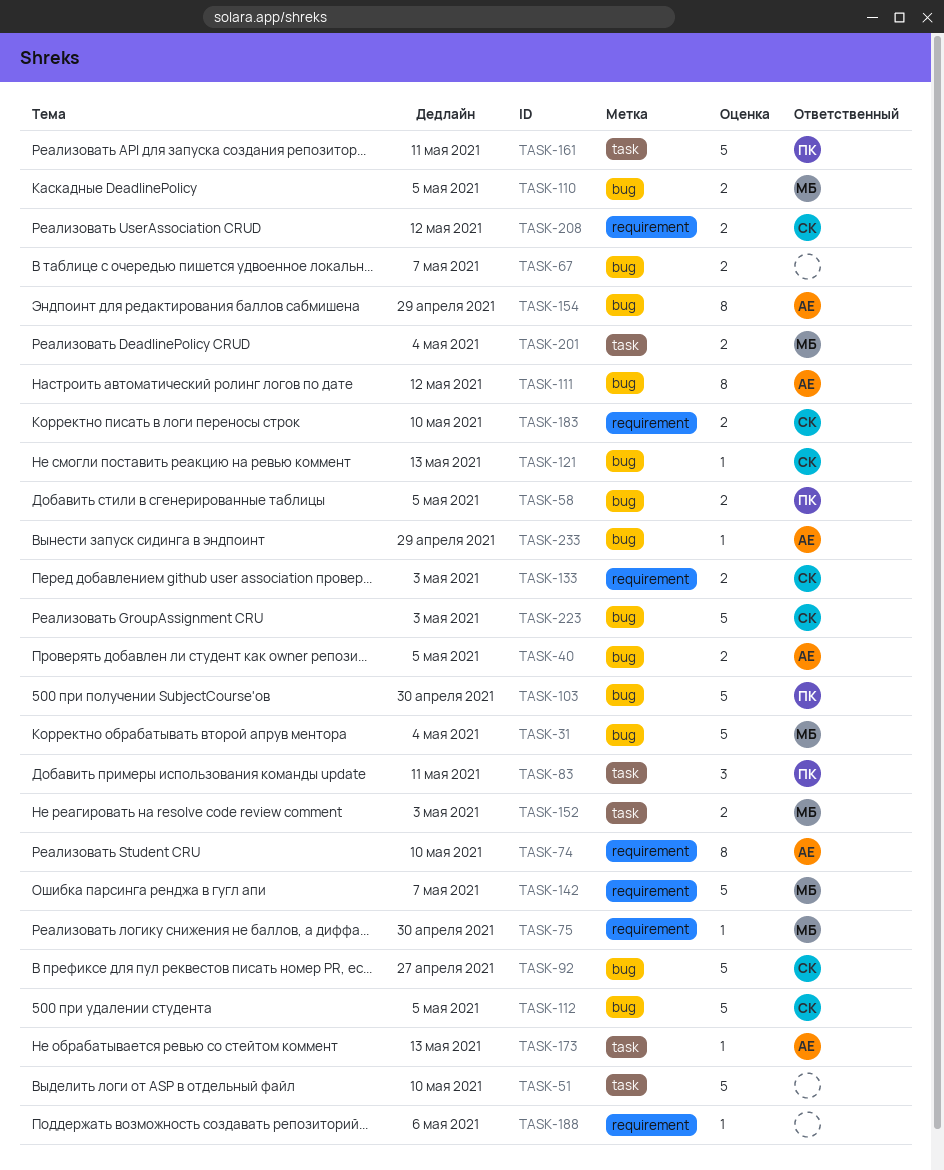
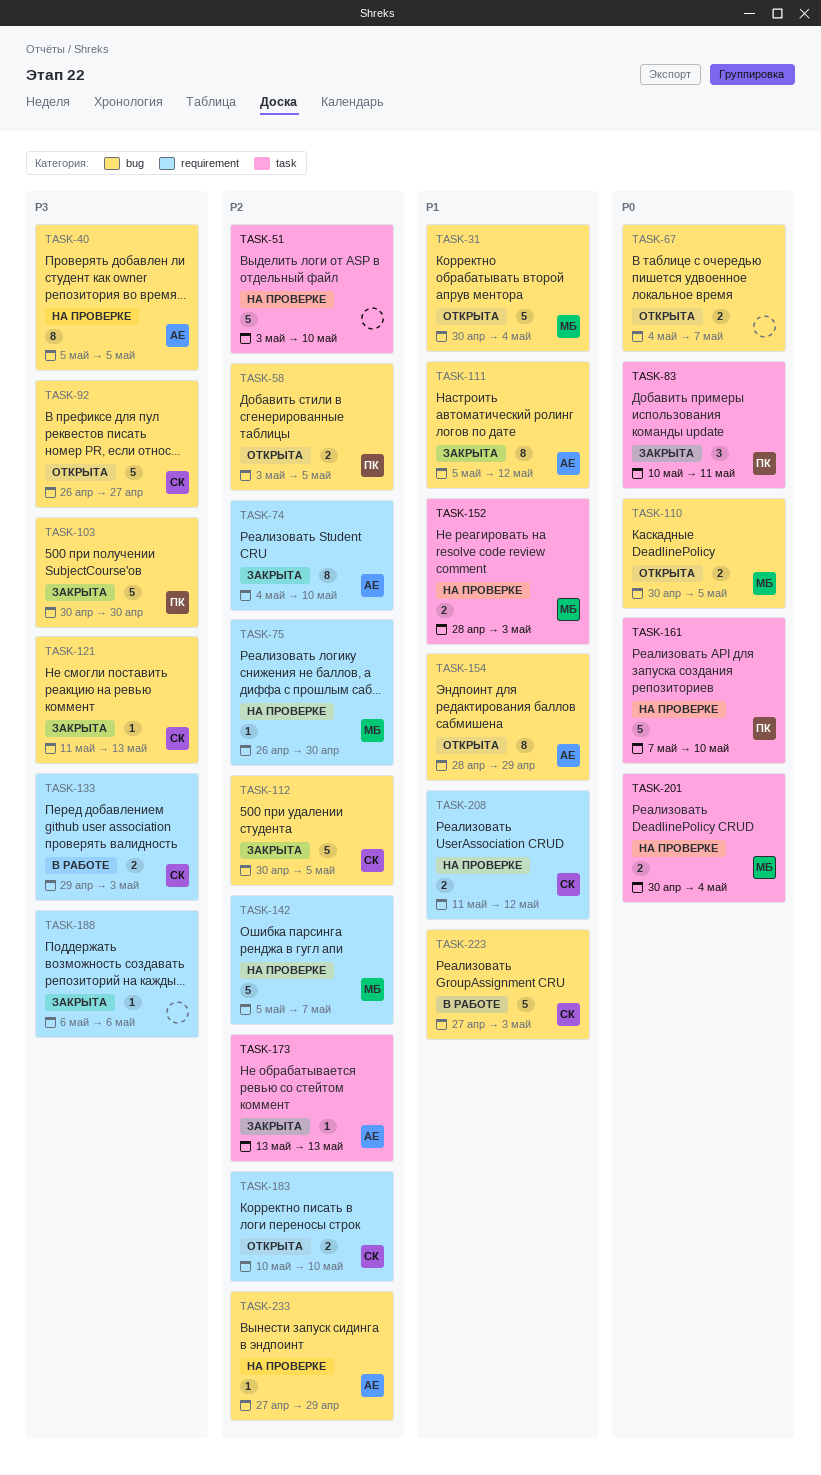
TASK-40, estimate: 2 -> 8
TASK-161, due: May 11 -> May 10

